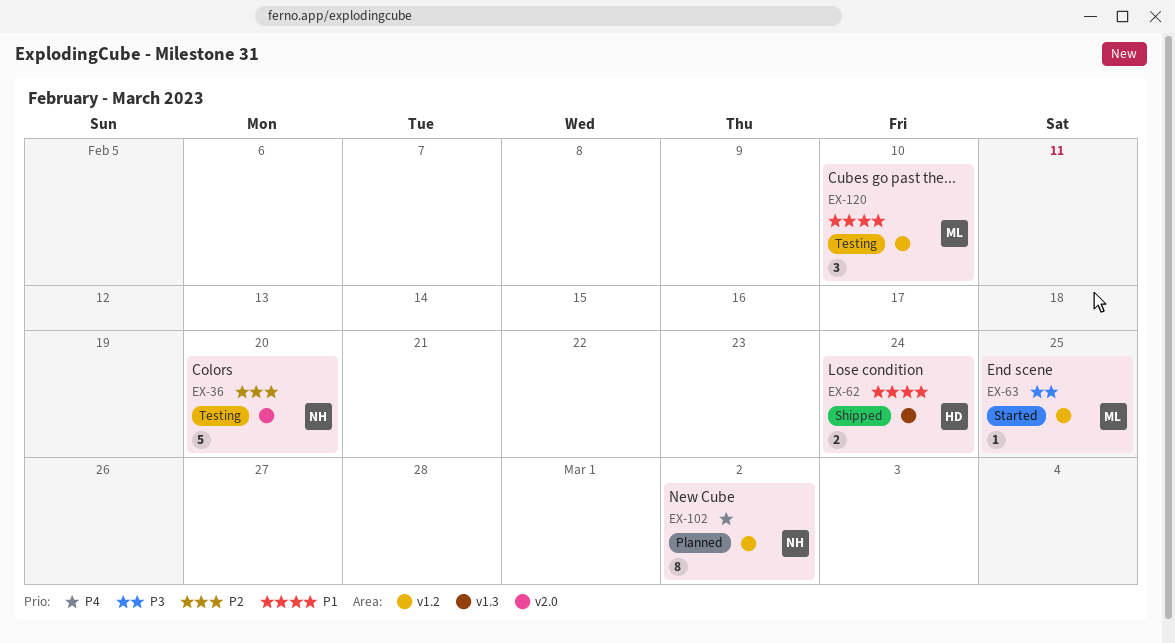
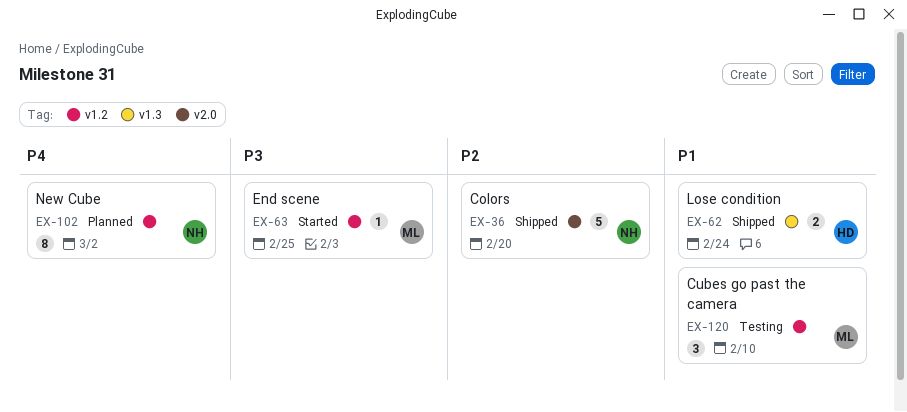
EX-36, status: Testing -> Shipped

